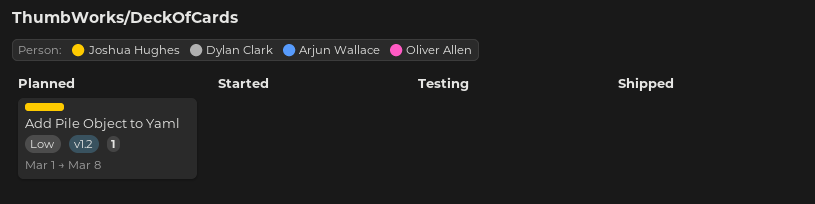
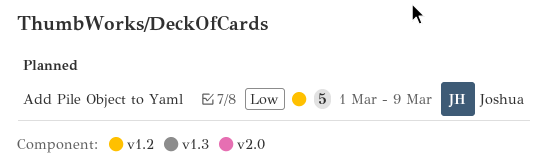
Add Pile Object to Yaml, estimate: 1 -> 5
Add Pile Object to Yaml, due: Mar 8 -> Mar 9

